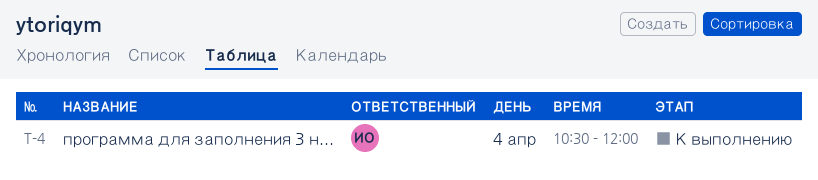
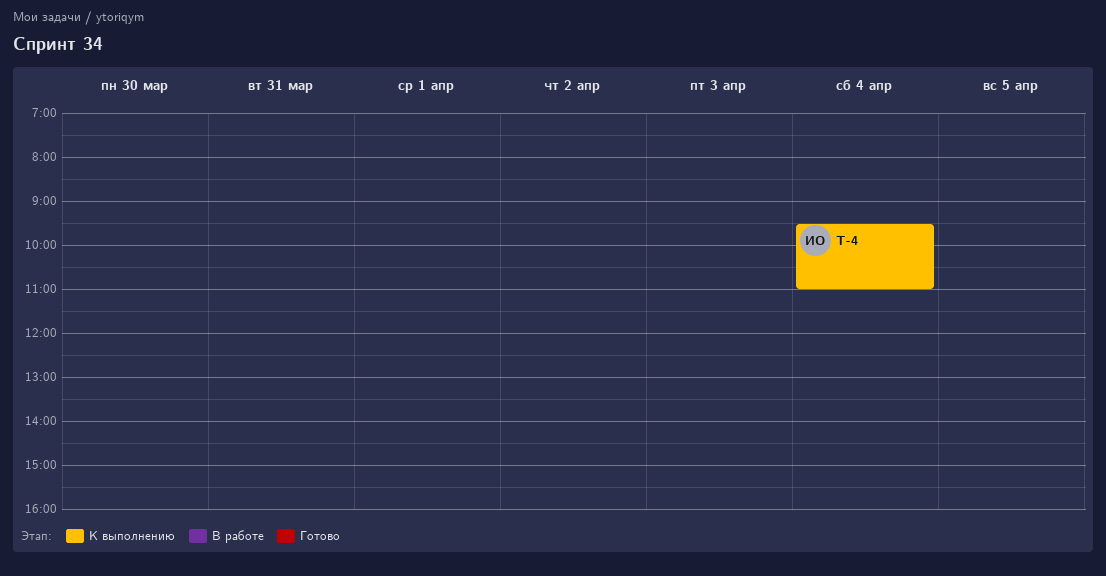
T-4, begins: 10:30 -> 09:30
T-4, ends: 12:00 -> 11:00

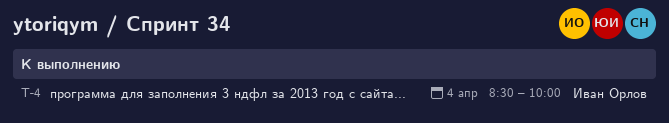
T-4, begins: 09:30 -> 08:30
T-4, ends: 11:00 -> 10:00

